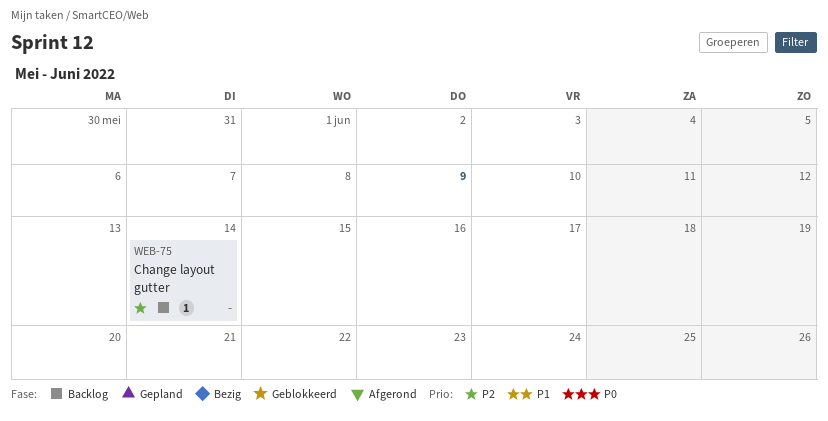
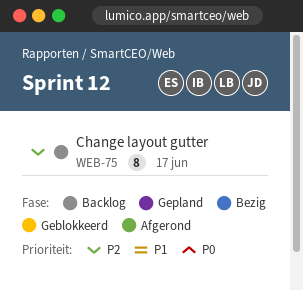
WEB-75, estimate: 1 -> 8
WEB-75, due: Jun 14 -> Jun 17

